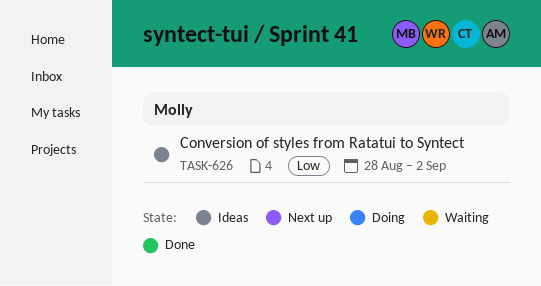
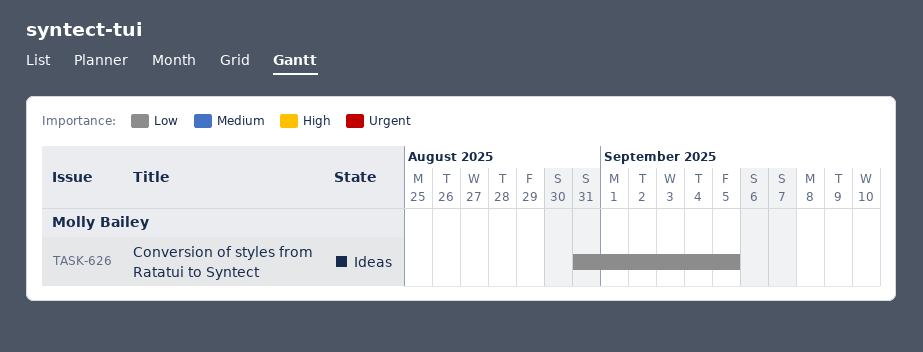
TASK-626, start: Aug 28 -> Aug 31
TASK-626, due: Sep 2 -> Sep 5

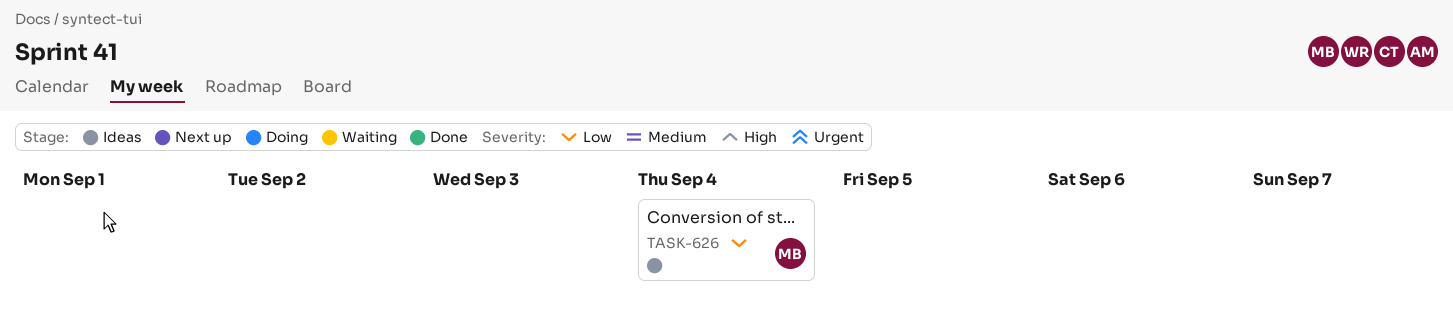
TASK-626, due: Sep 5 -> Sep 4

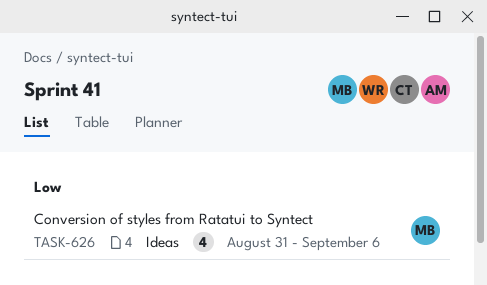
TASK-626, due: Sep 4 -> Sep 6

